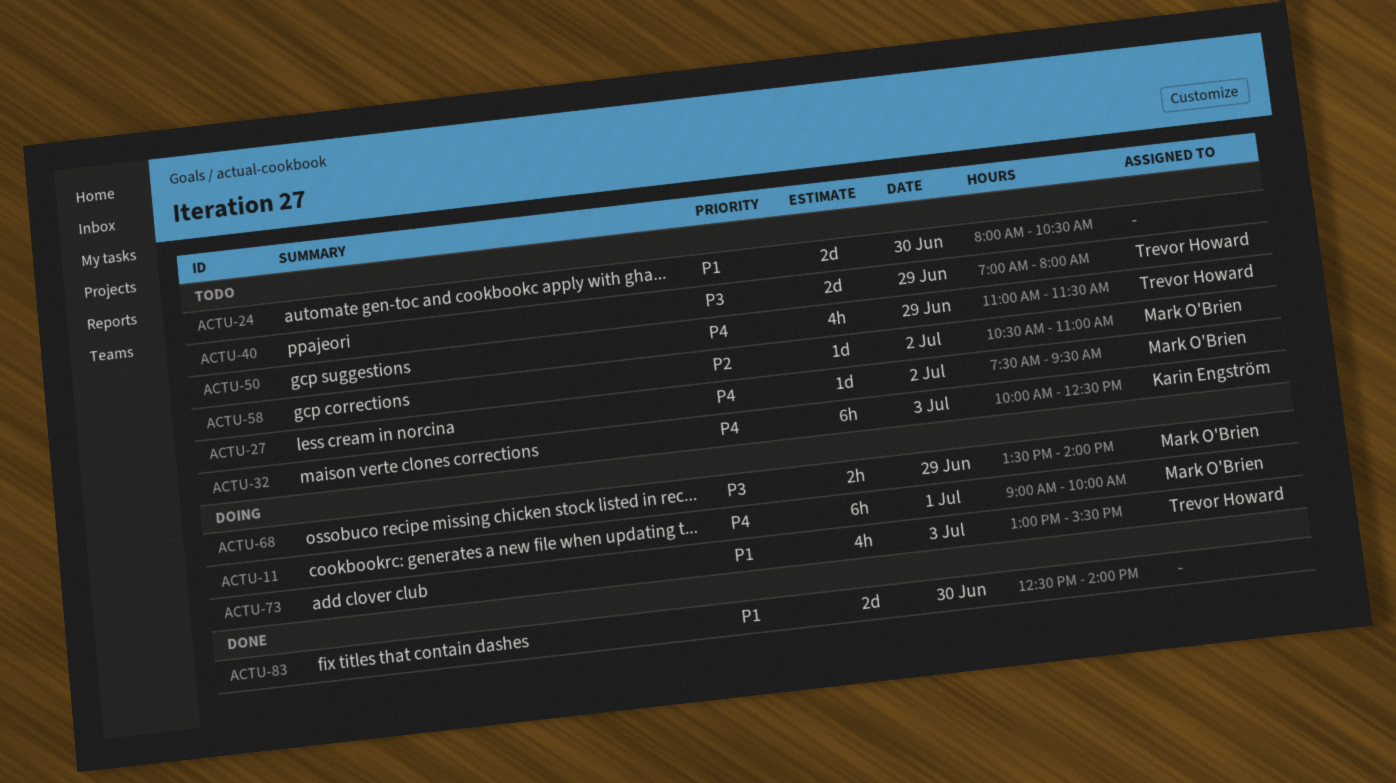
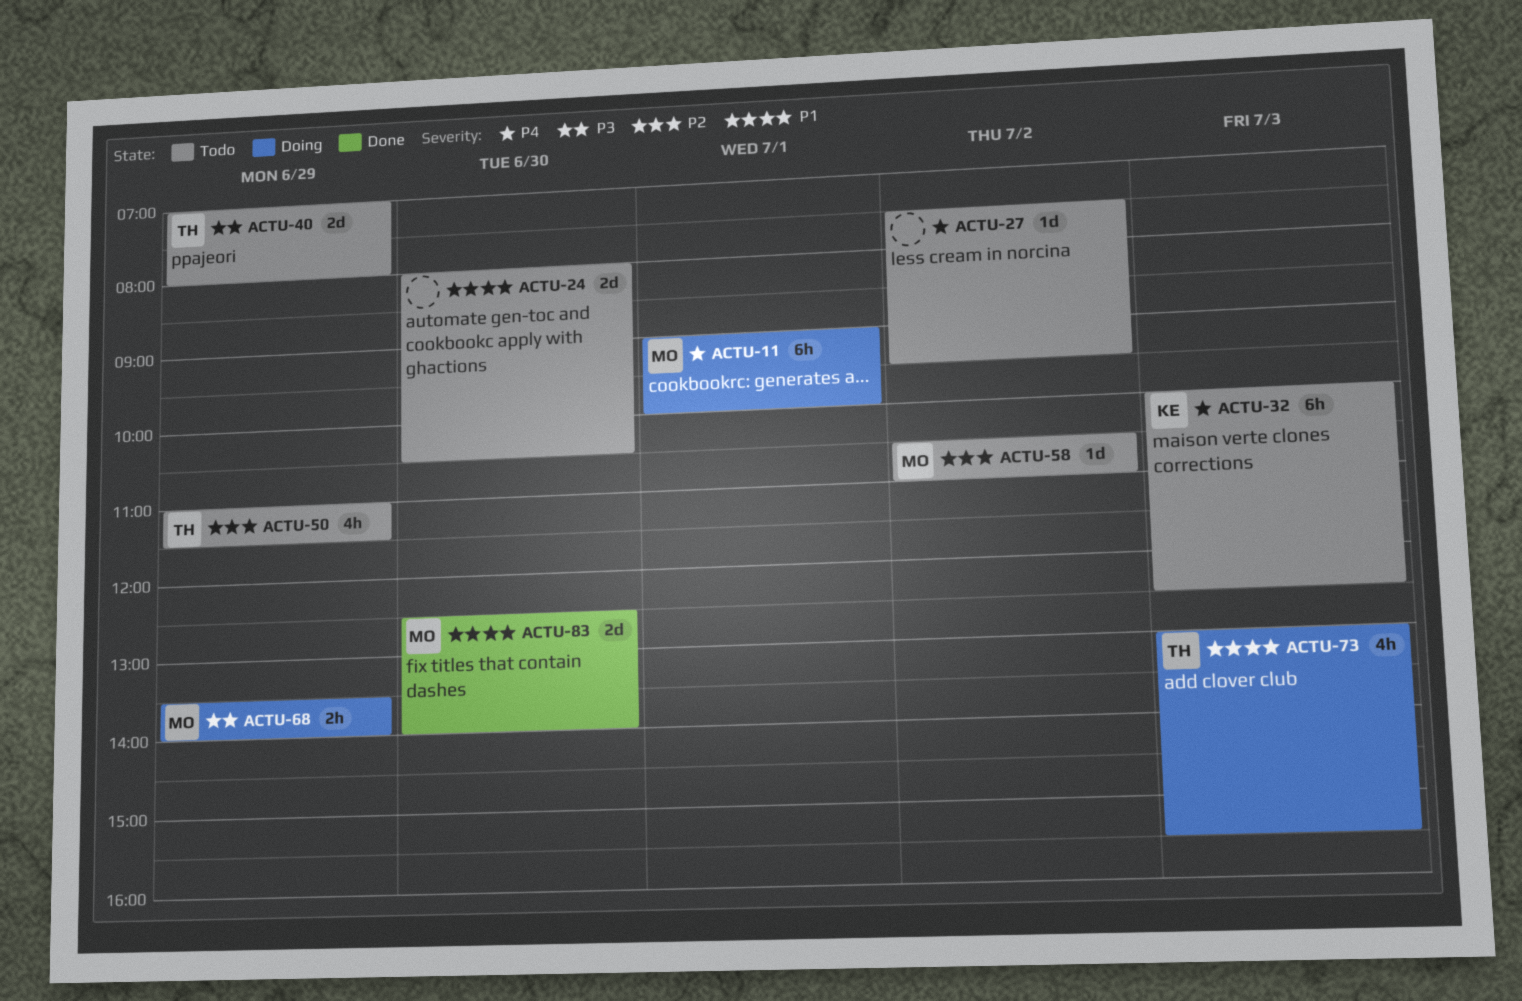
ACTU-27, owner: Mark O'Brien -> none
ACTU-50, priority: P4 -> P2
ACTU-83, owner: none -> Mark O'Brien

